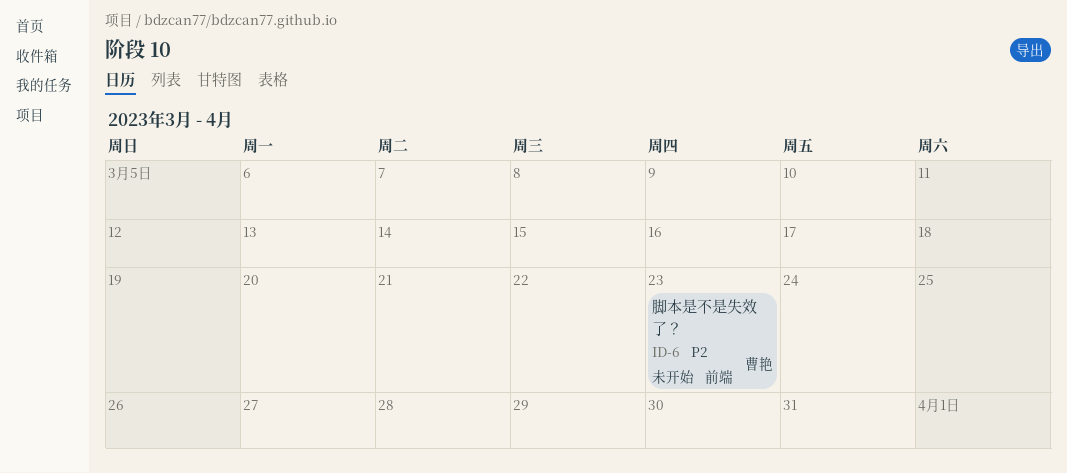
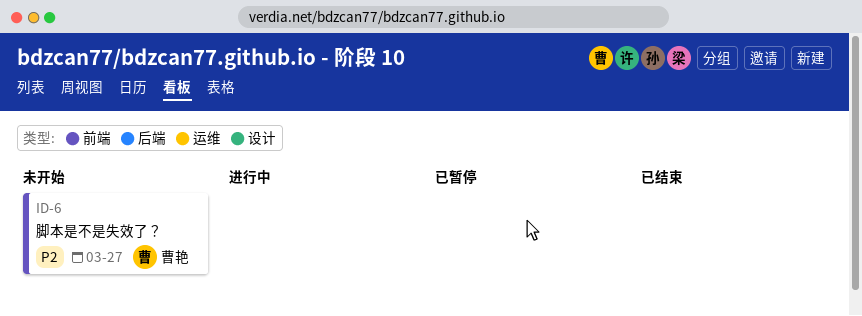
ID-6, due: Mar 23 -> Mar 27

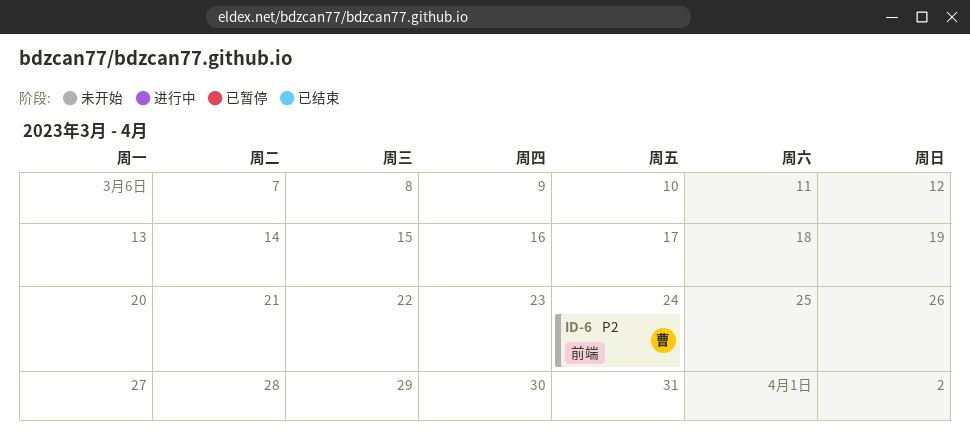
ID-6, due: Mar 27 -> Mar 24

